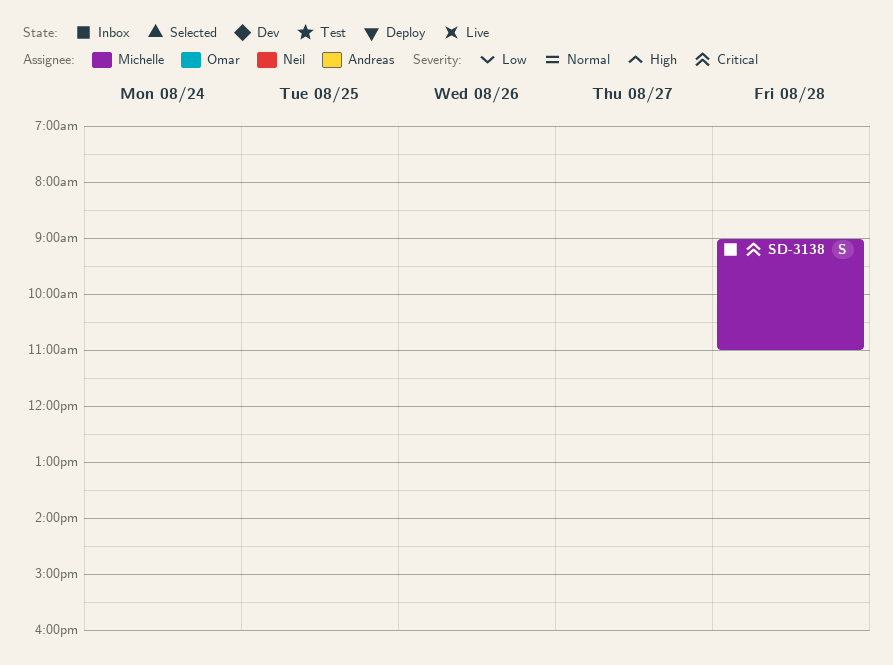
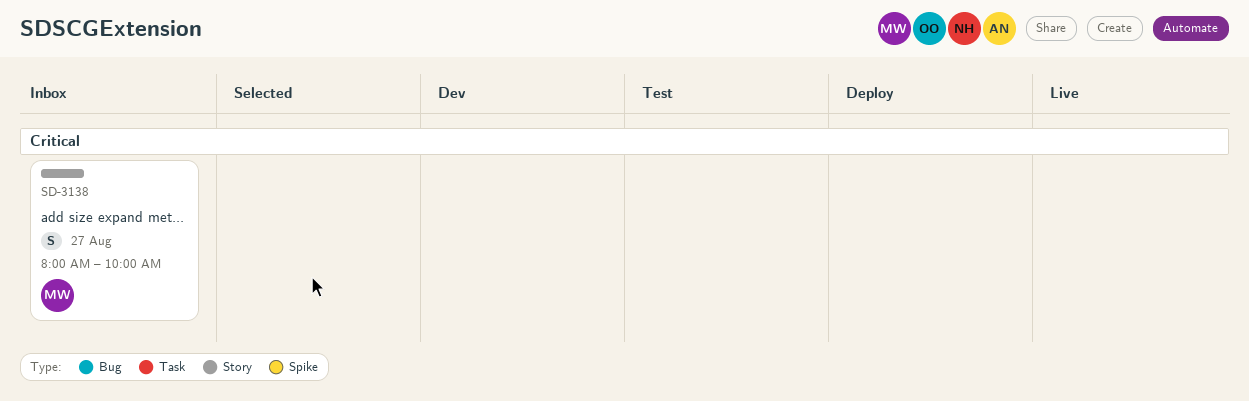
SD-3138, day: Aug 28 -> Aug 27
SD-3138, begins: 09:00 -> 08:00
SD-3138, ends: 11:00 -> 10:00

